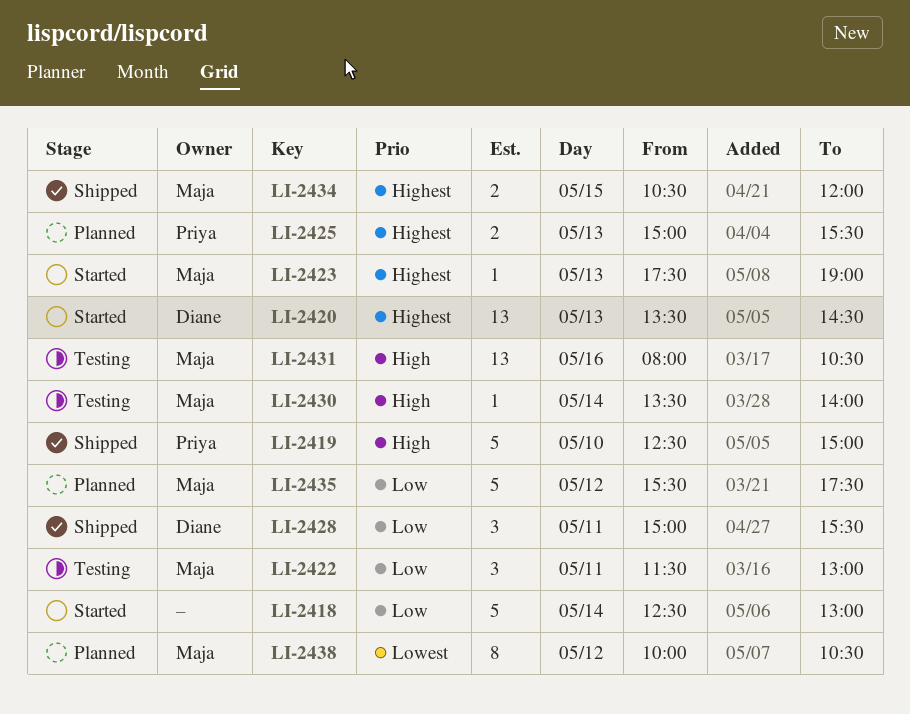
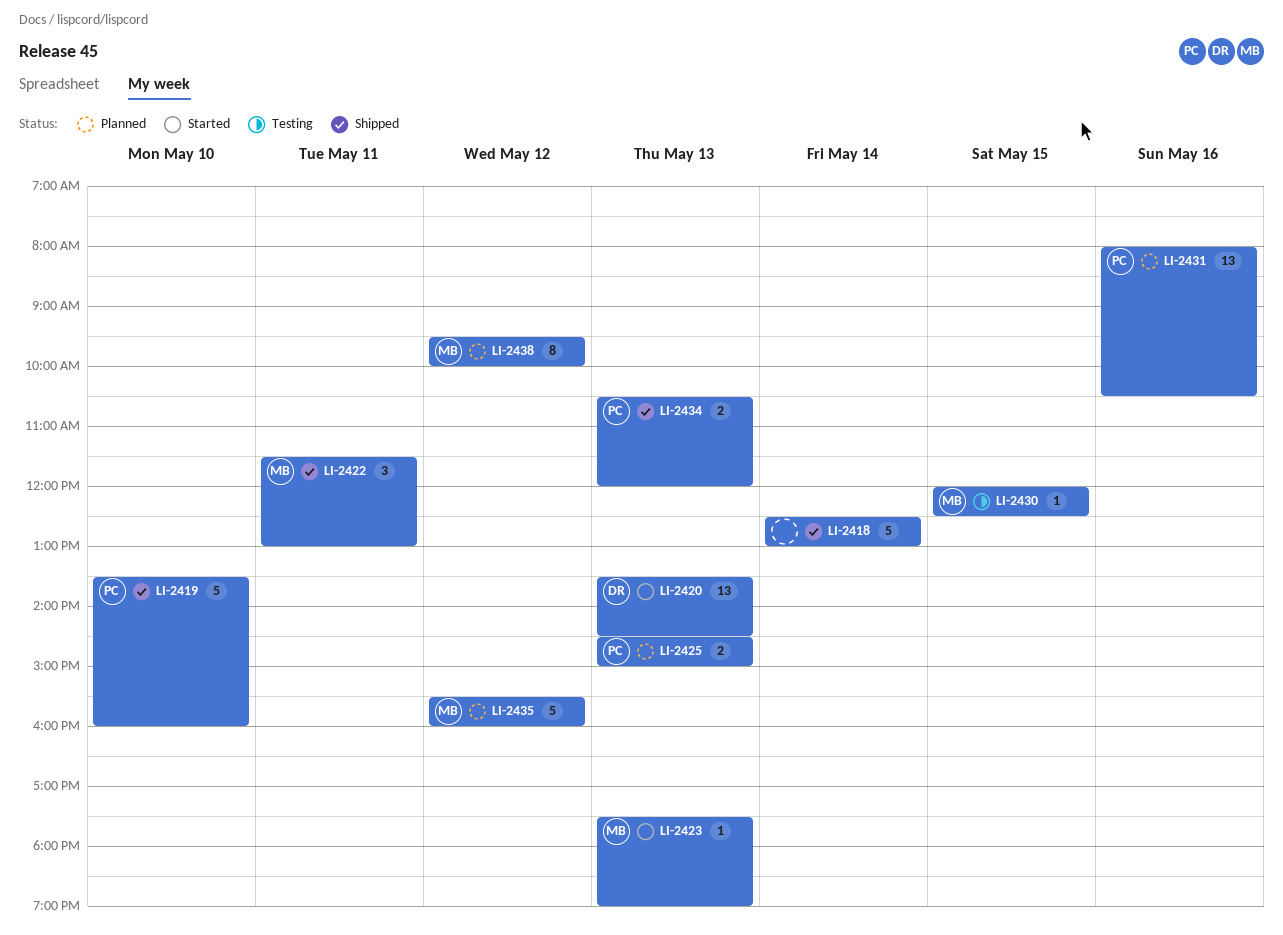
LI-2418, status: Started -> Shipped
LI-2419, begins: 12:30 -> 13:30
LI-2419, ends: 15:00 -> 16:00
LI-2422, status: Testing -> Shipped
LI-2425, begins: 15:00 -> 14:30
LI-2425, ends: 15:30 -> 15:00
LI-2428: present -> none
LI-2430, day: May 14 -> May 15
LI-2430, begins: 13:30 -> 12:00
LI-2430, ends: 14:00 -> 12:30
LI-2431, status: Testing -> Planned
LI-2431, owner: Maja -> Priya
LI-2434, owner: Maja -> Priya
LI-2434, day: May 15 -> May 13
LI-2435, ends: 17:30 -> 16:00
LI-2438, begins: 10:00 -> 09:30
LI-2438, ends: 10:30 -> 10:00

